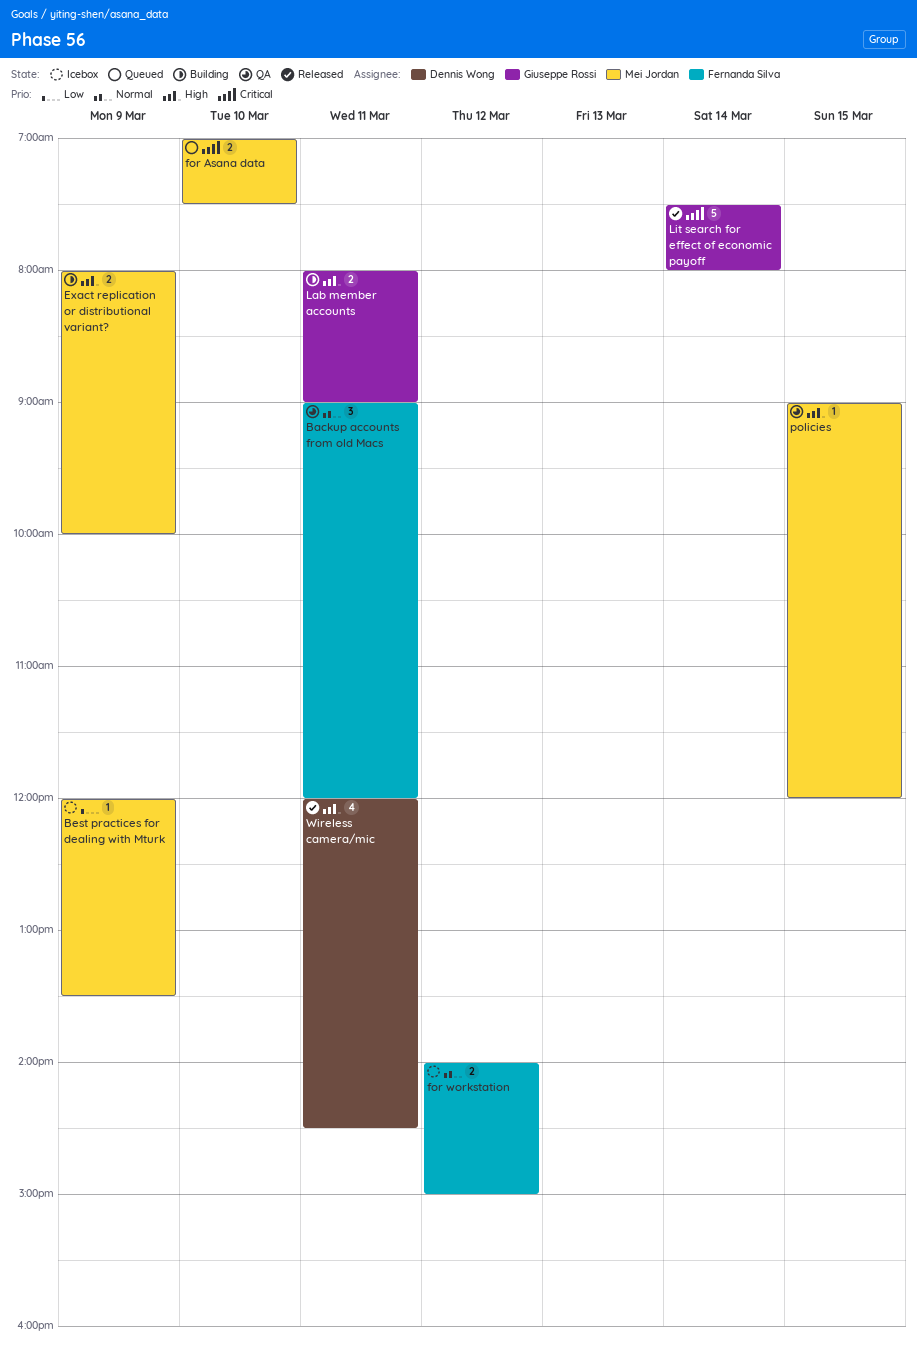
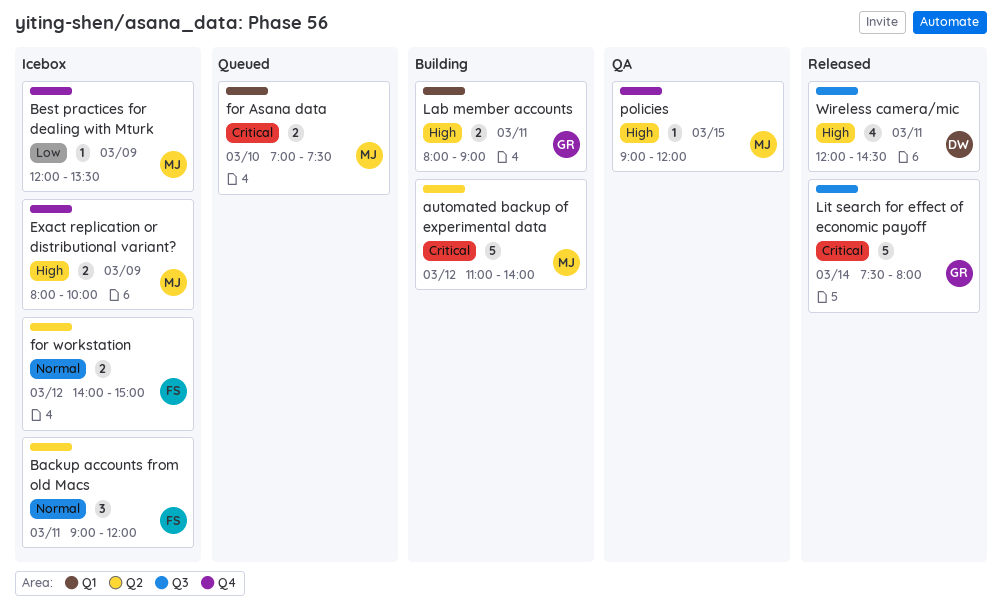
automated backup of experimental data: none -> present
Backup accounts from old Macs, status: QA -> Icebox
Exact replication or distributional variant?, status: Building -> Icebox

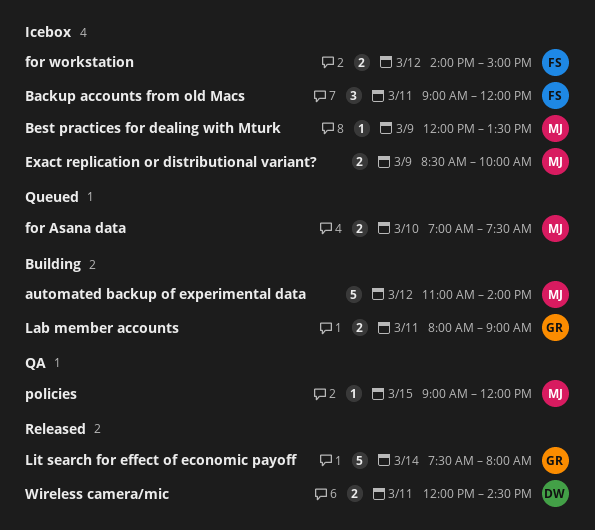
Exact replication or distributional variant?, begins: 08:00 -> 08:30
Wireless camera/mic, estimate: 4 -> 2

